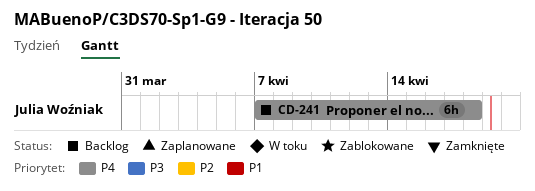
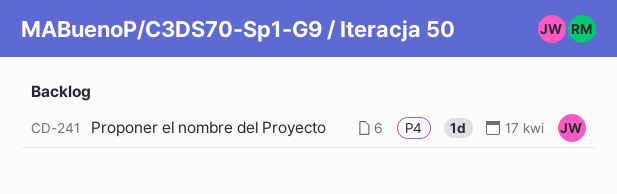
CD-241, estimate: 6h -> 1d
CD-241, due: Apr 18 -> Apr 17

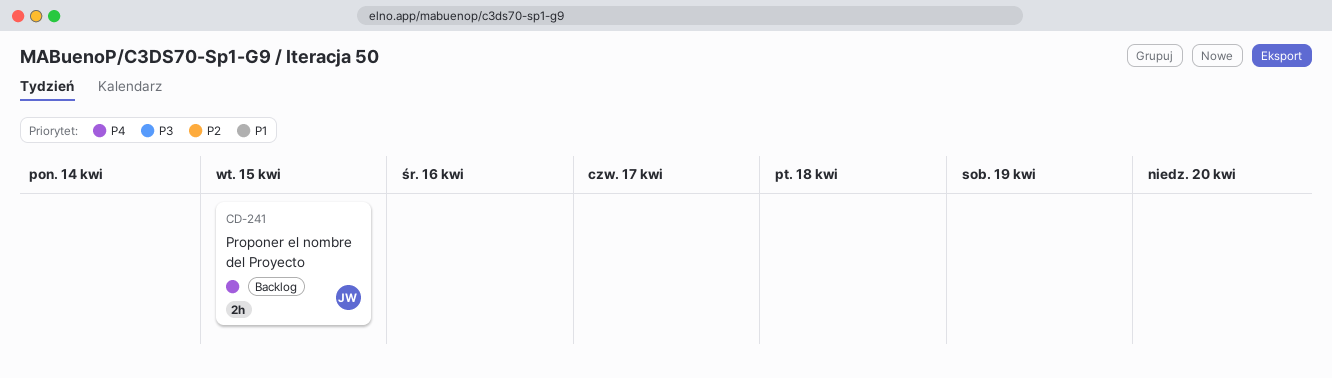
CD-241, estimate: 1d -> 2h
CD-241, due: Apr 17 -> Apr 15

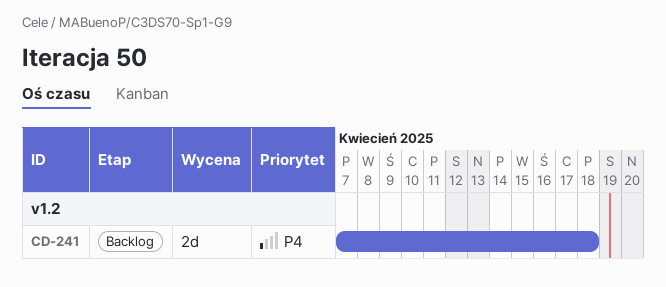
CD-241, estimate: 2h -> 2d
CD-241, due: Apr 15 -> Apr 18

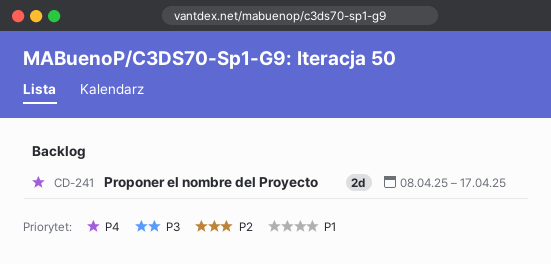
CD-241, start: Apr 7 -> Apr 8
CD-241, due: Apr 18 -> Apr 17

